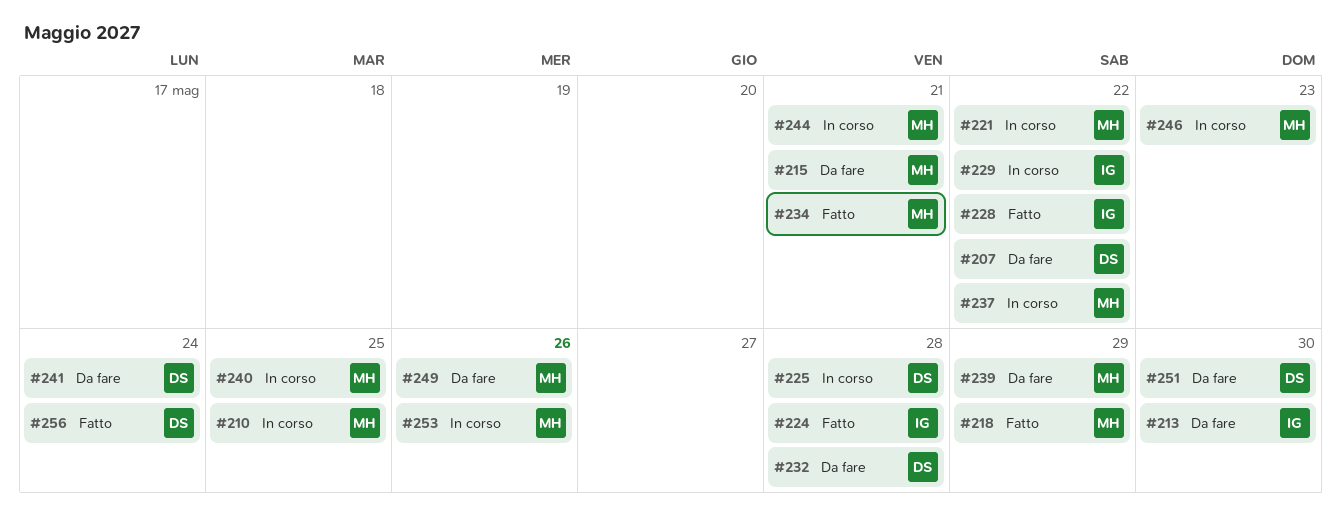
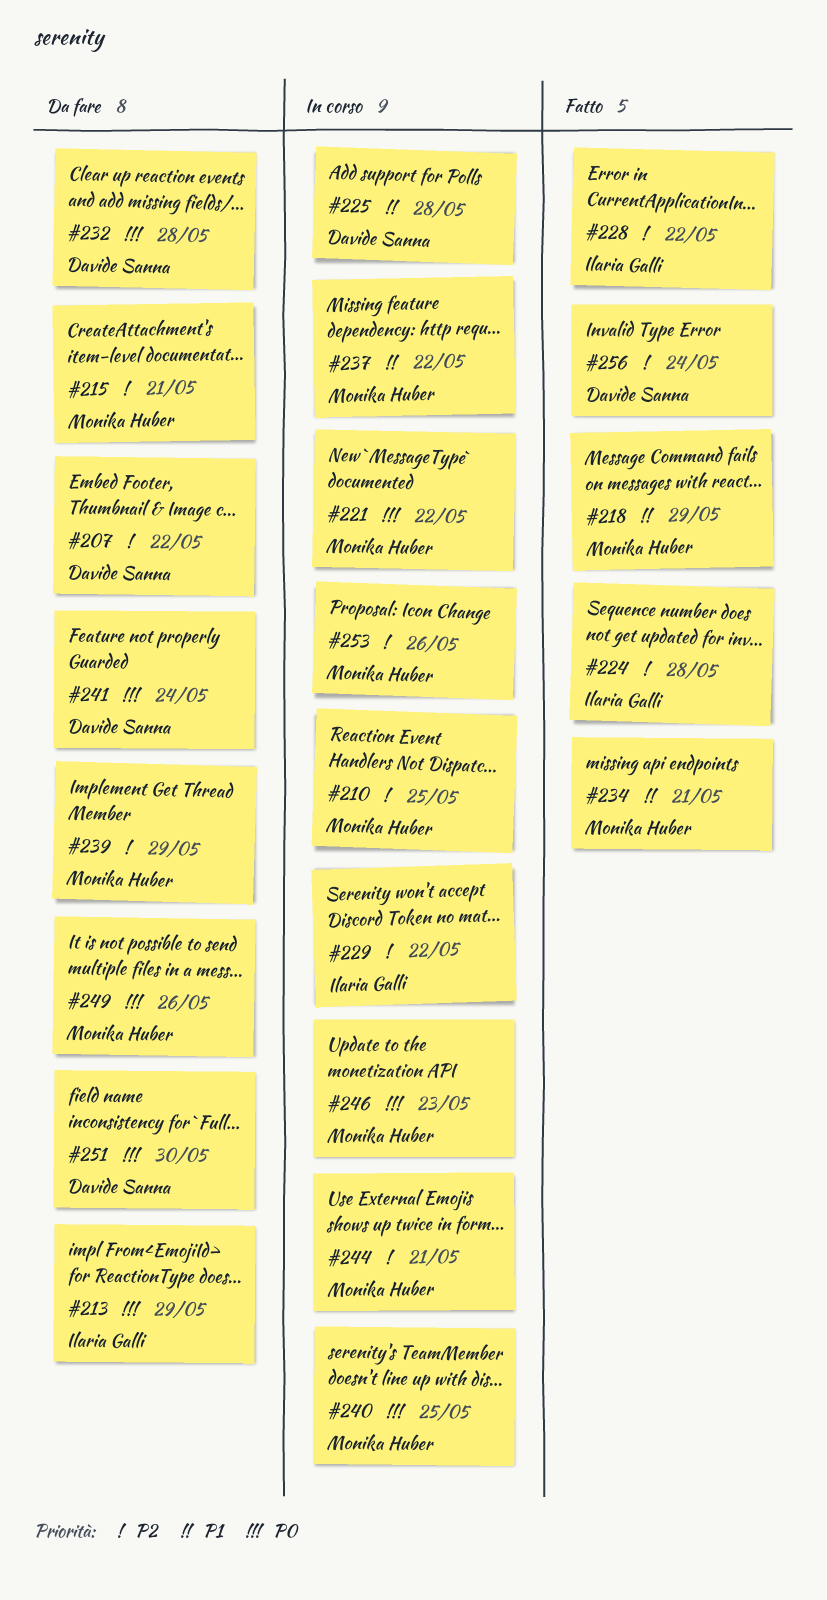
#213, due: May 30 -> May 29

